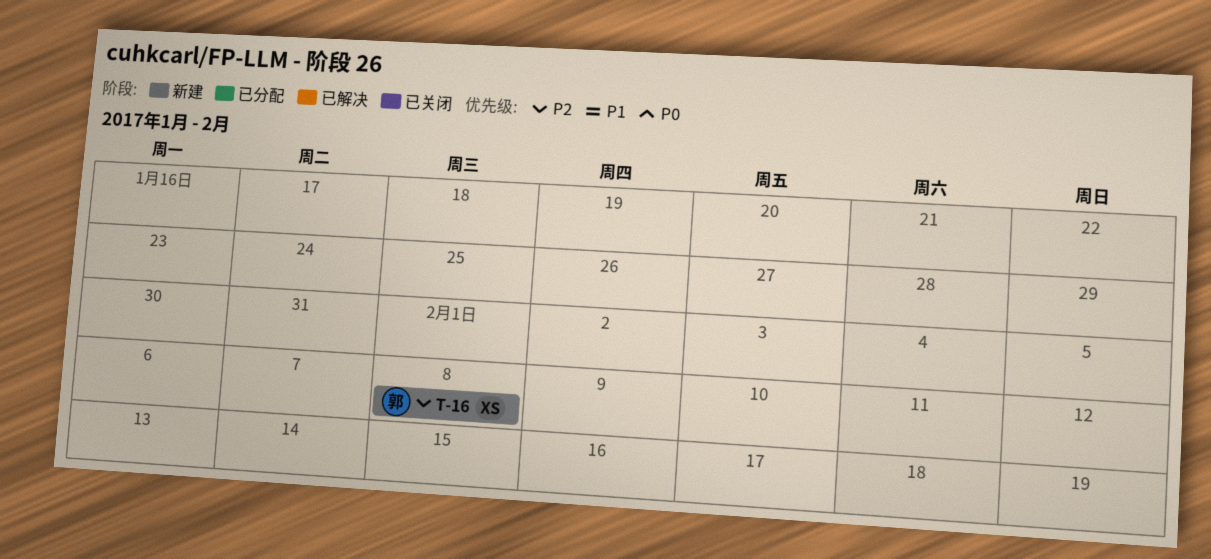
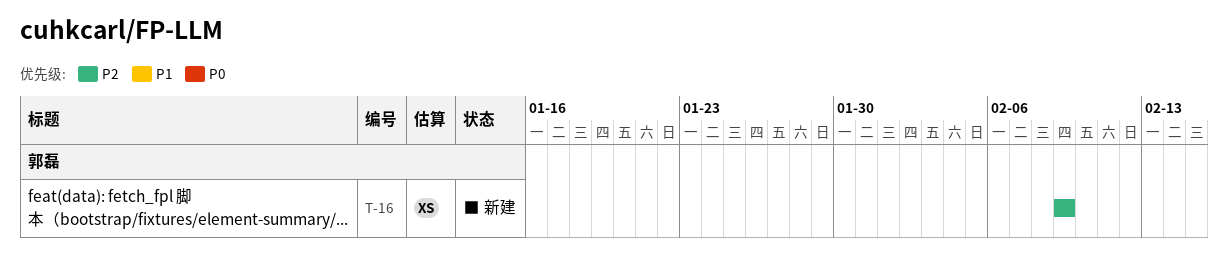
T-16, start: Feb 8 -> Feb 9
T-16, due: Feb 8 -> Feb 9

